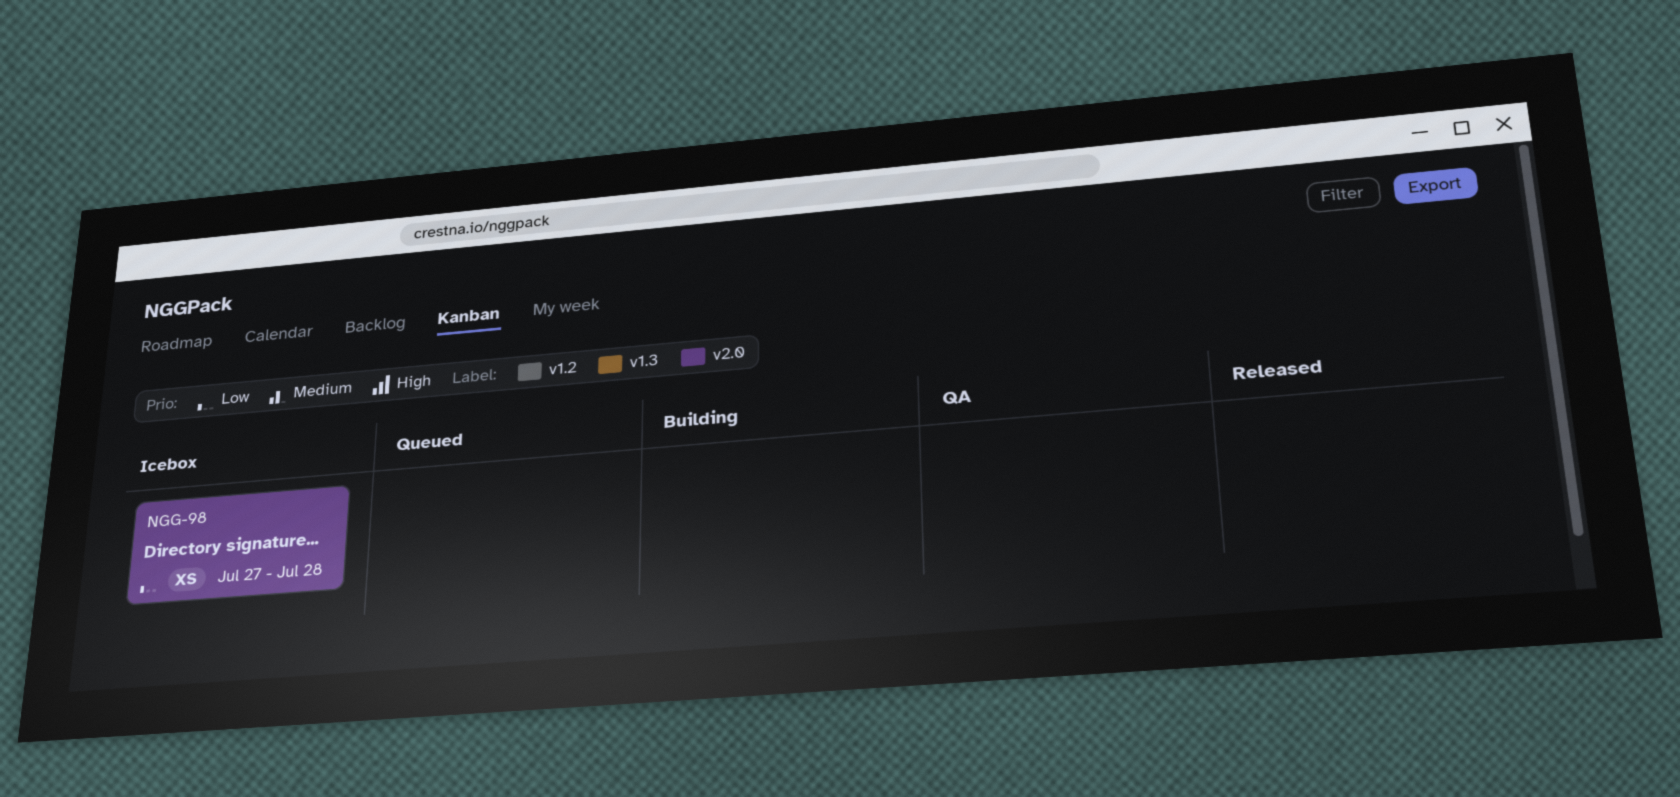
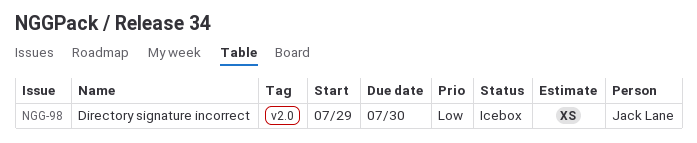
NGG-98, start: Jul 27 -> Jul 29
NGG-98, due: Jul 28 -> Jul 30

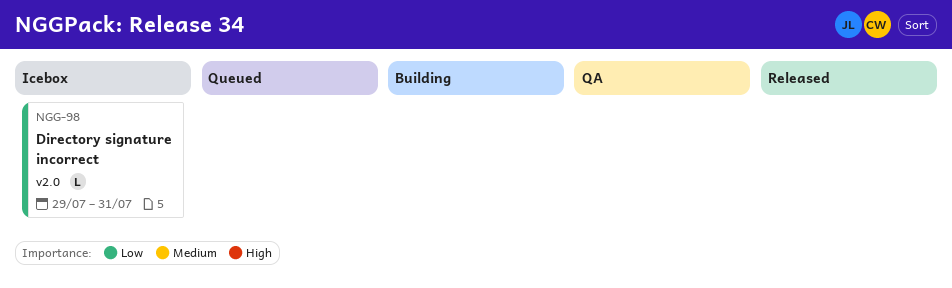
NGG-98, estimate: XS -> L
NGG-98, due: Jul 30 -> Jul 31

